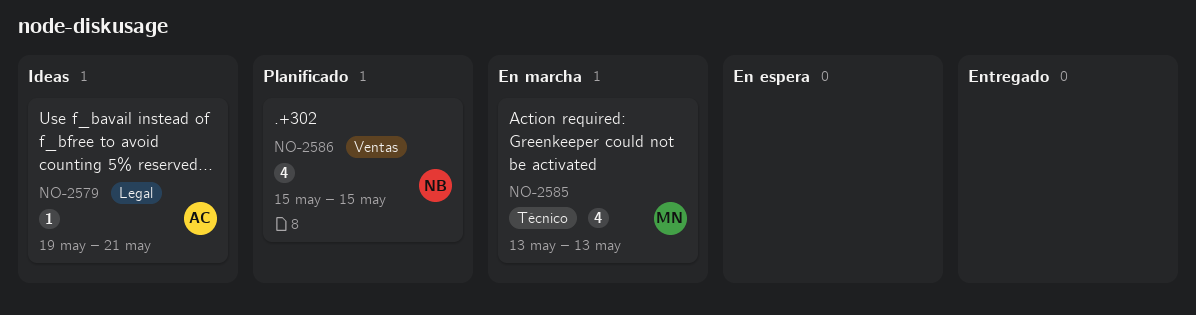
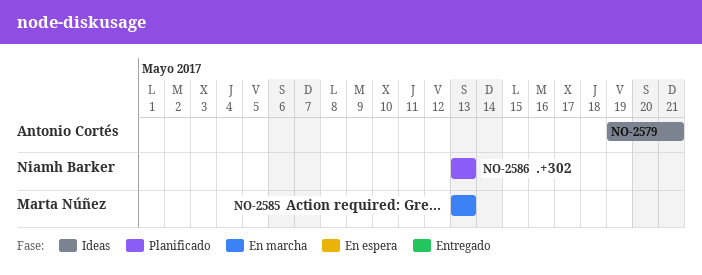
NO-2586, start: May 15 -> May 13
NO-2586, due: May 15 -> May 13

